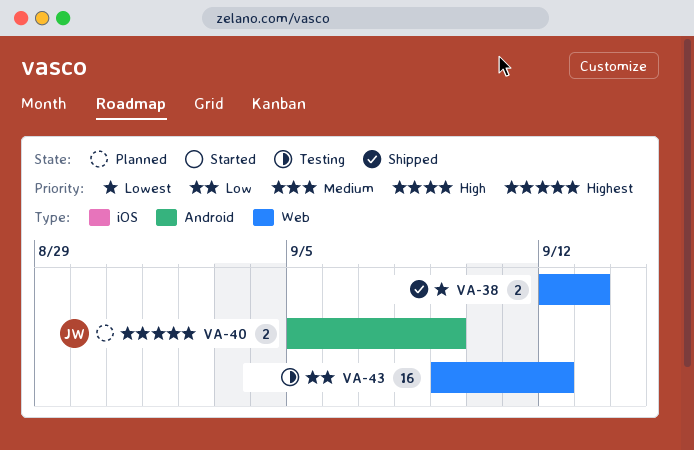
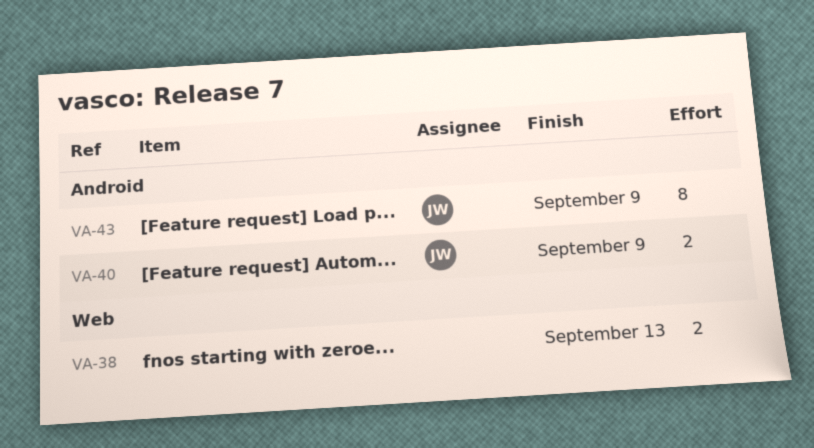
VA-43, owner: none -> JW
VA-43, label: Web -> Android
VA-43, estimate: 16 -> 8
VA-43, due: Sep 12 -> Sep 9

